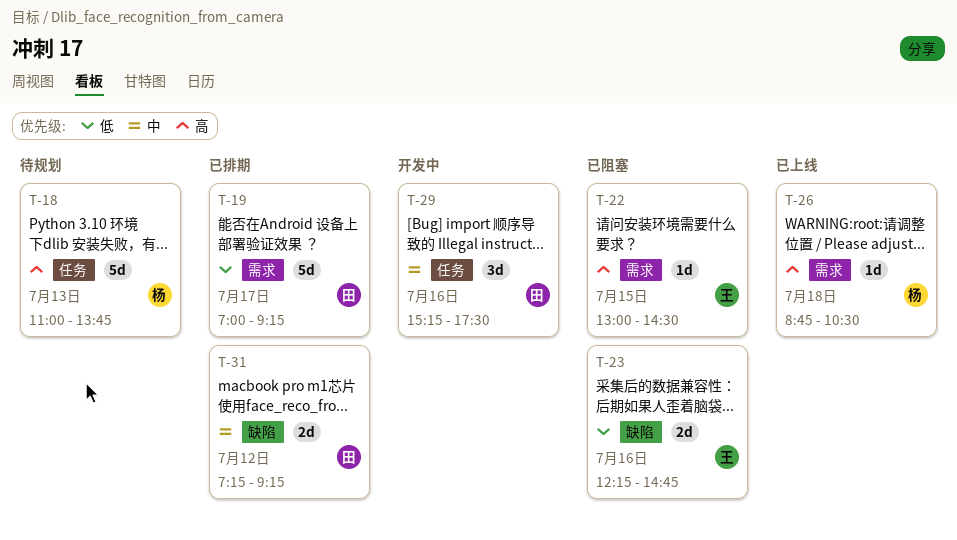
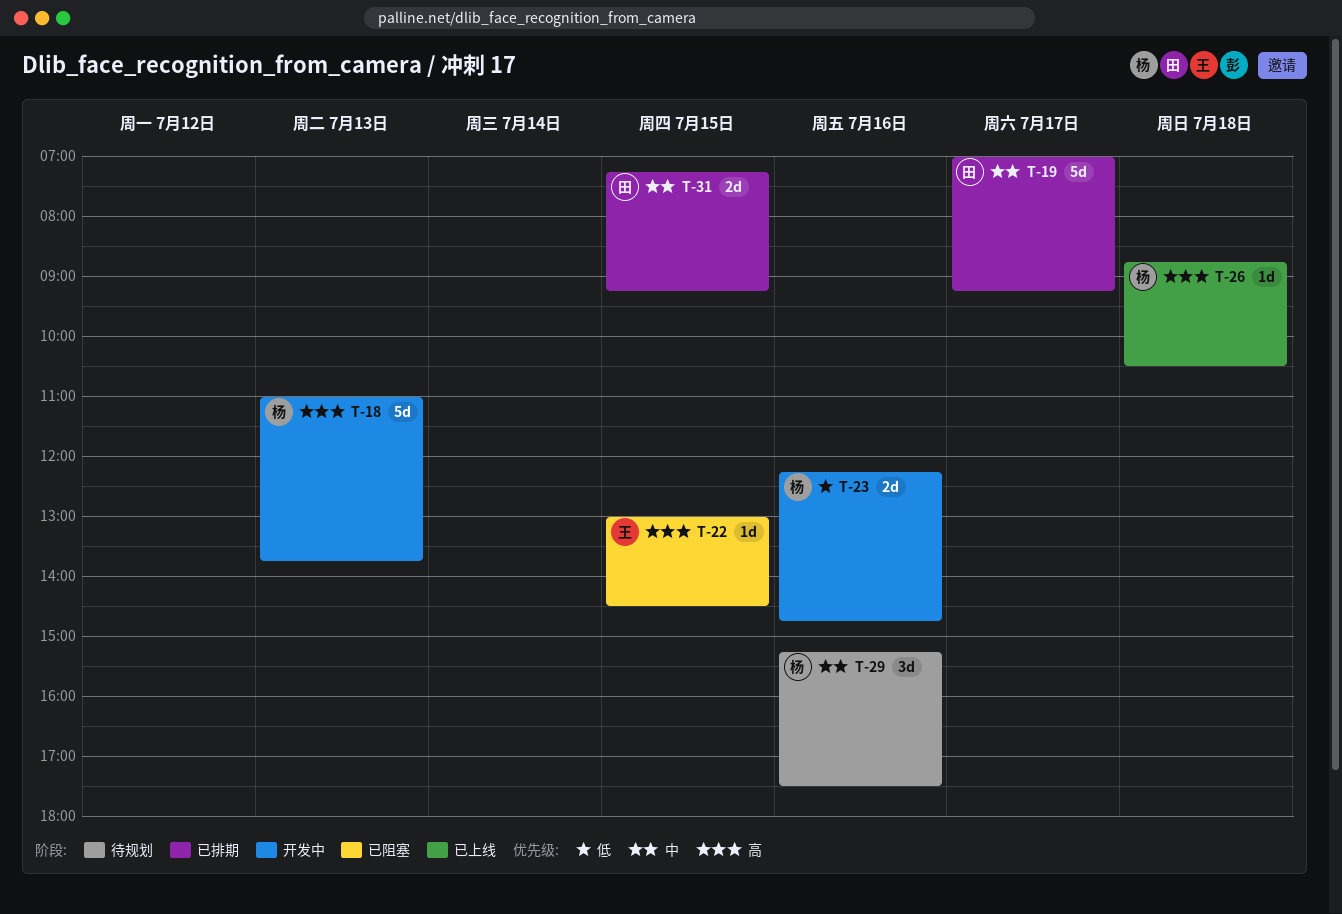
T-18, status: 待规划 -> 开发中
T-19, priority: 低 -> 中
T-23, status: 已阻塞 -> 开发中
T-23, owner: 王 -> 杨
T-29, status: 开发中 -> 待规划
T-29, owner: 田 -> 杨
T-31, day: Jul 12 -> Jul 15

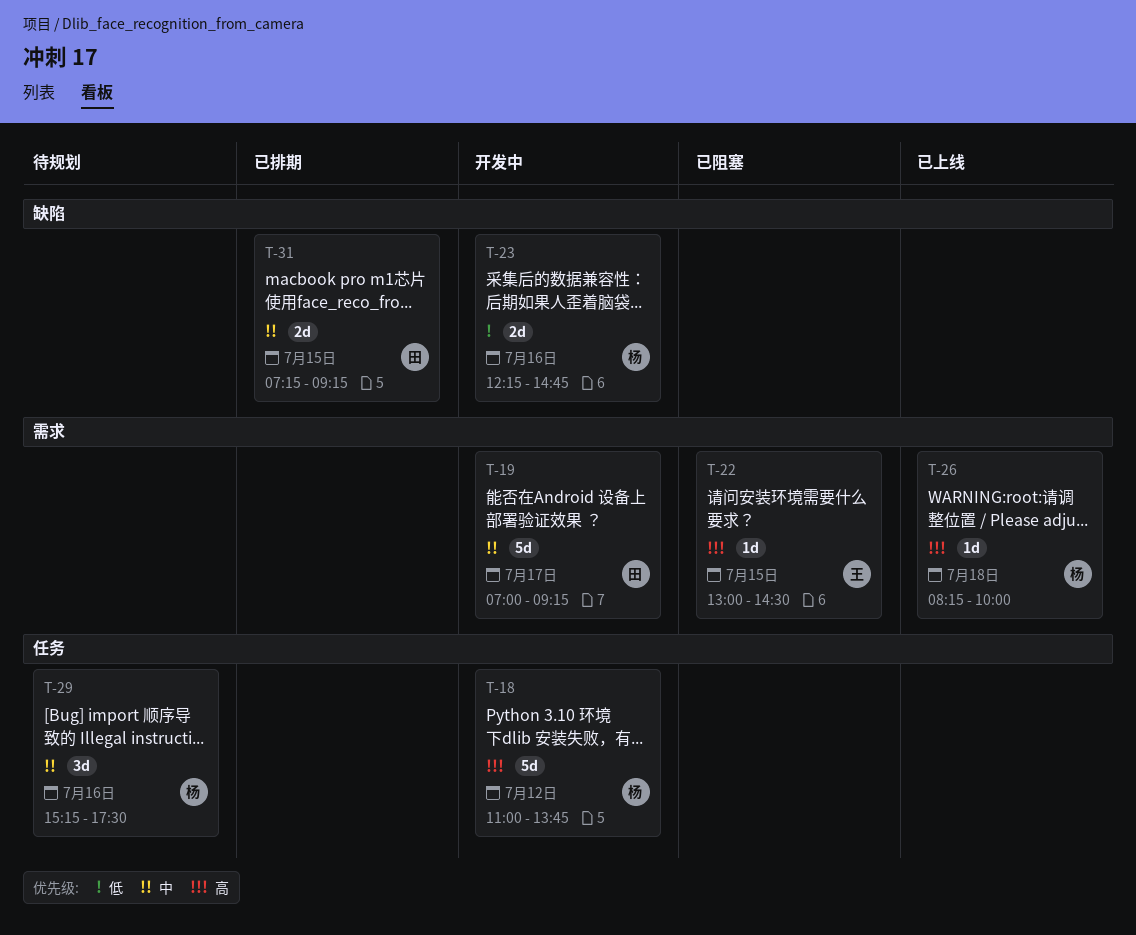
T-18, day: Jul 13 -> Jul 12
T-19, status: 已排期 -> 开发中
T-26, begins: 08:45 -> 08:15
T-26, ends: 10:30 -> 10:00

